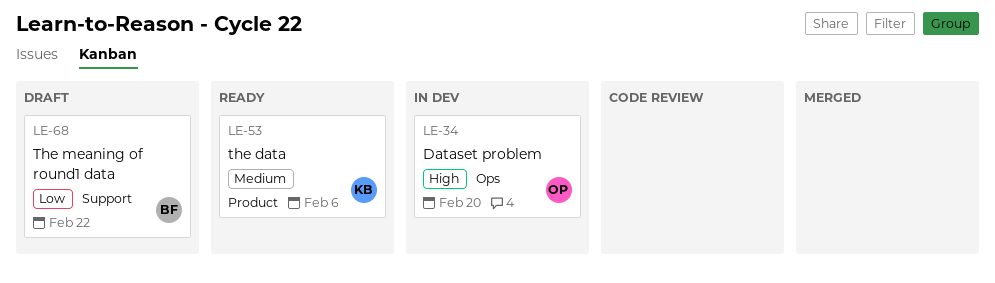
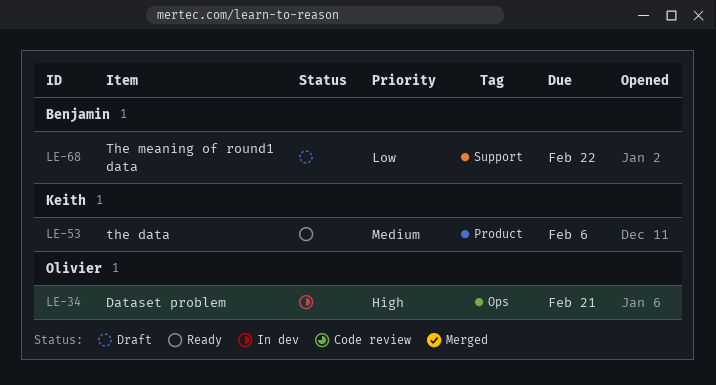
LE-34, due: Feb 20 -> Feb 21

